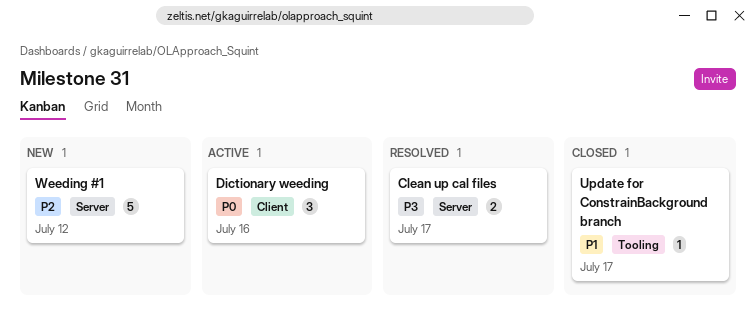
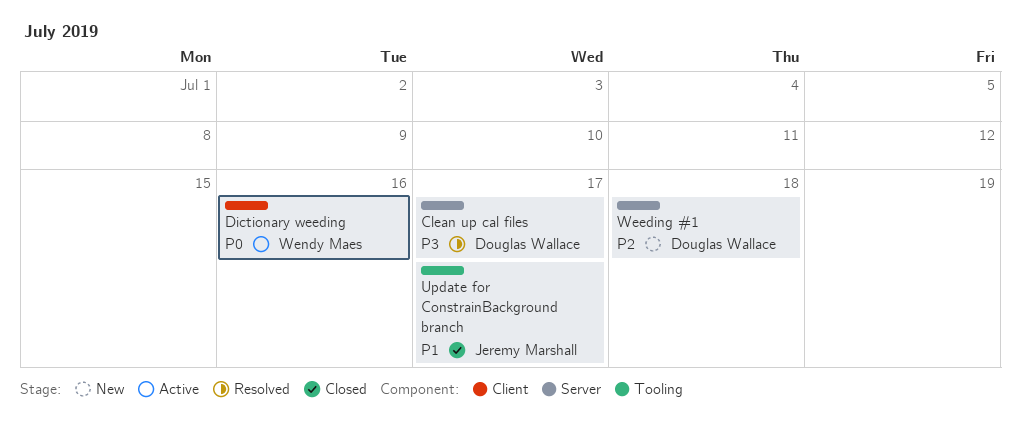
Weeding #1, due: Jul 12 -> Jul 18

